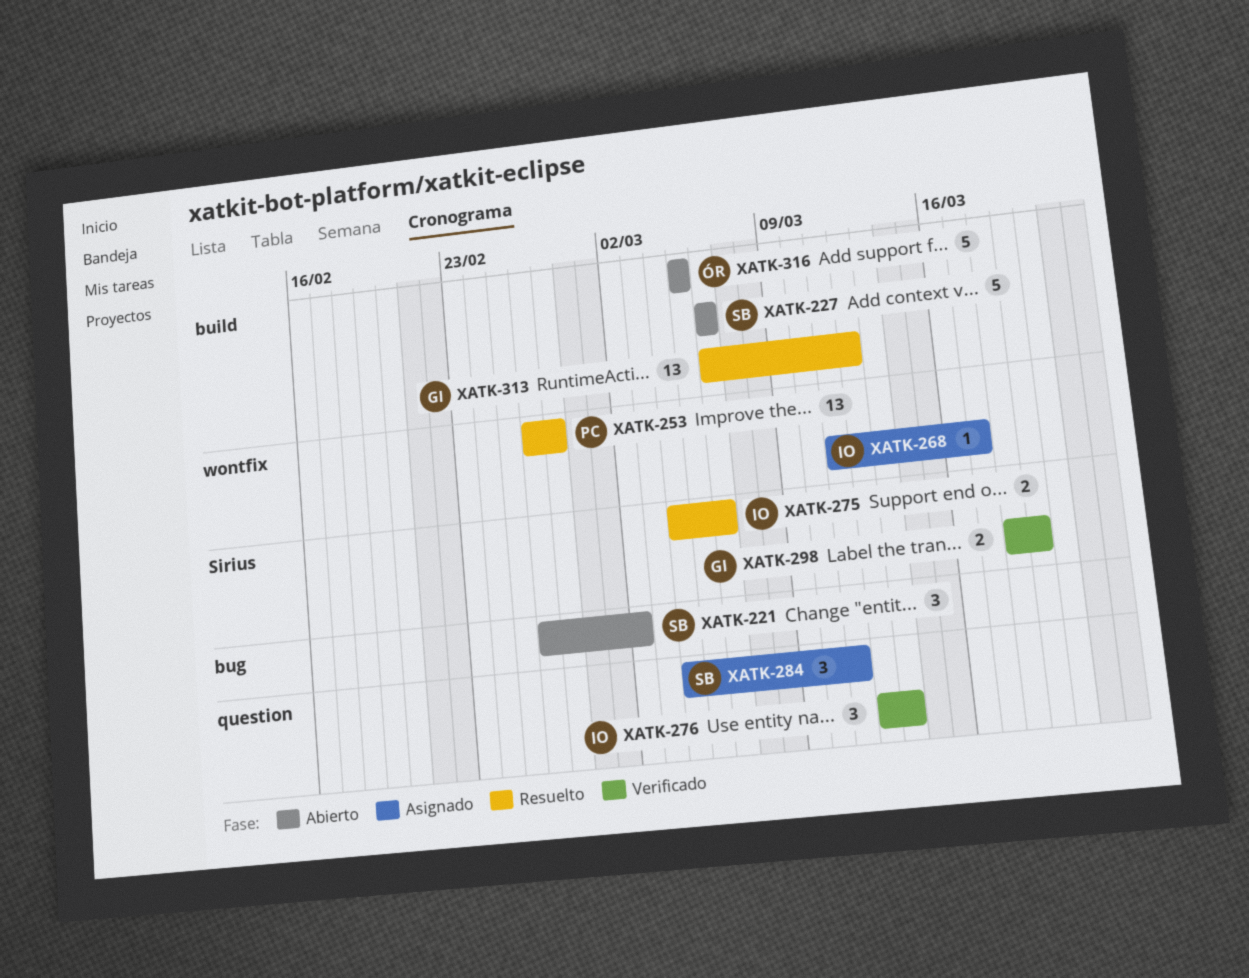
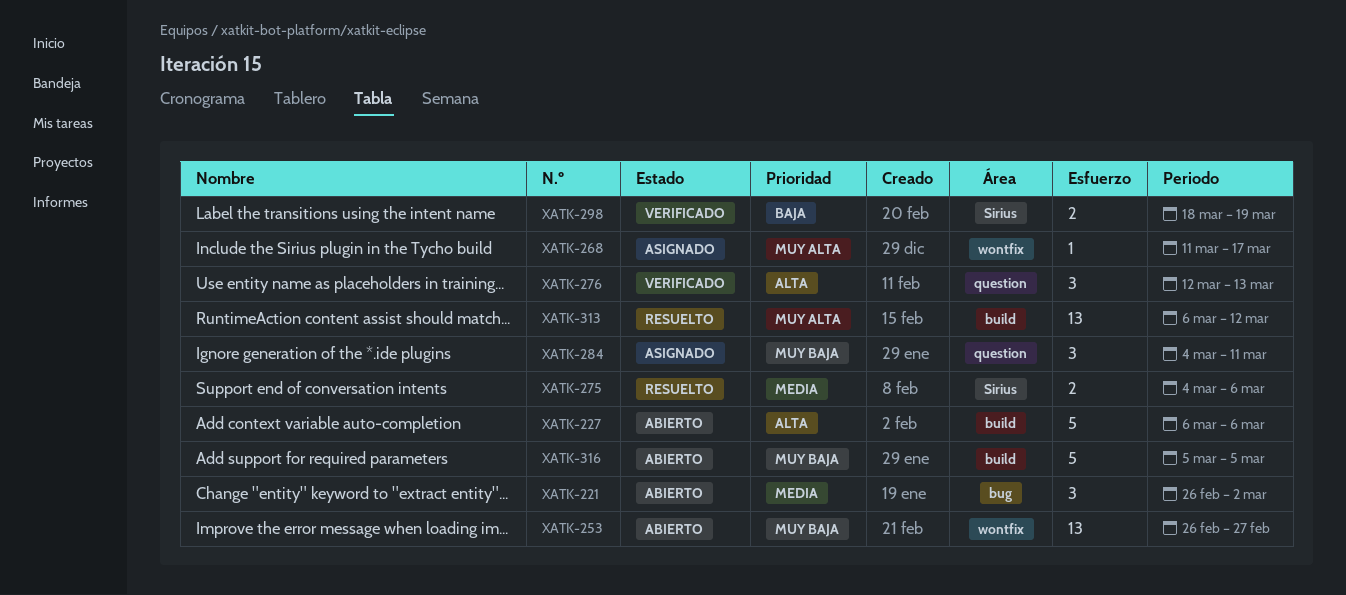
XATK-253, status: Resuelto -> Abierto

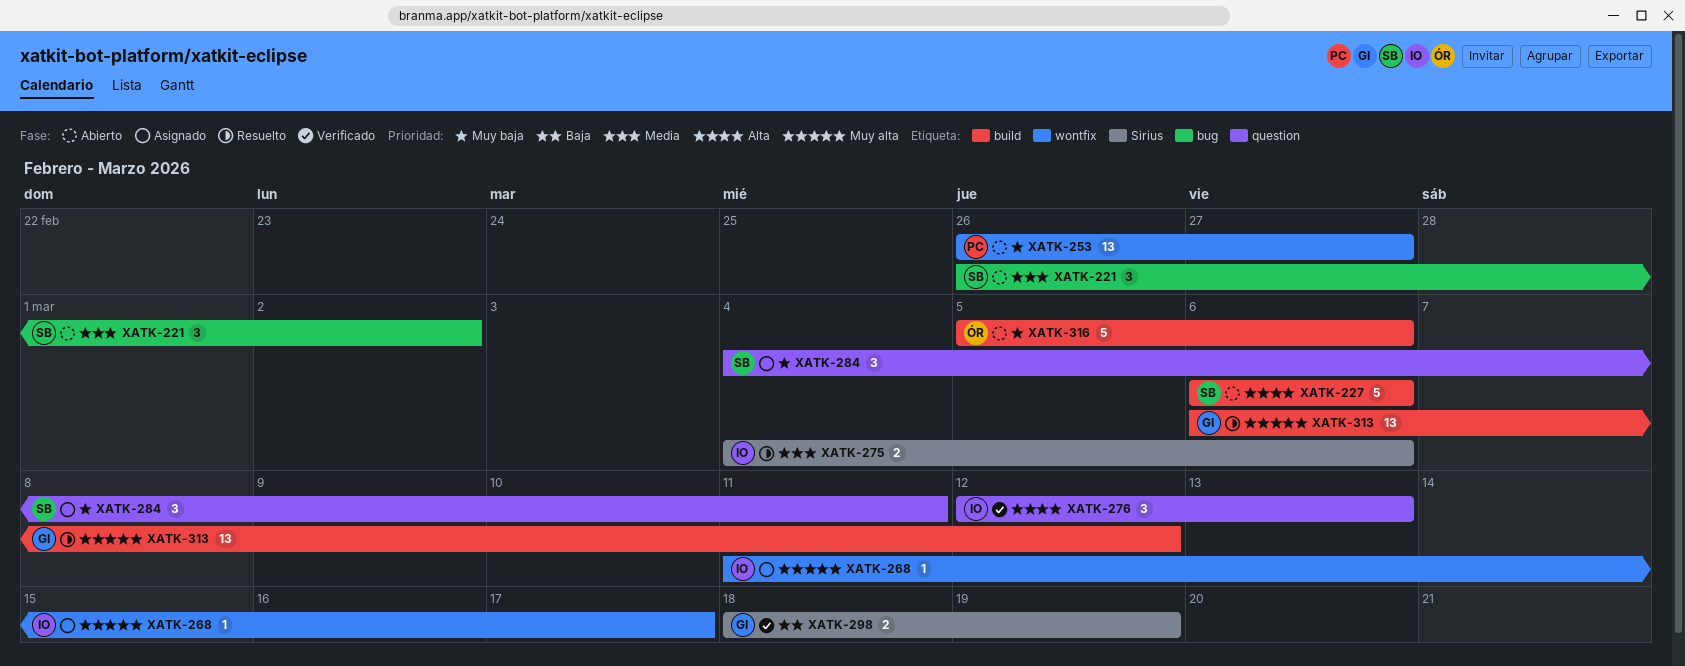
XATK-316, due: Mar 5 -> Mar 6

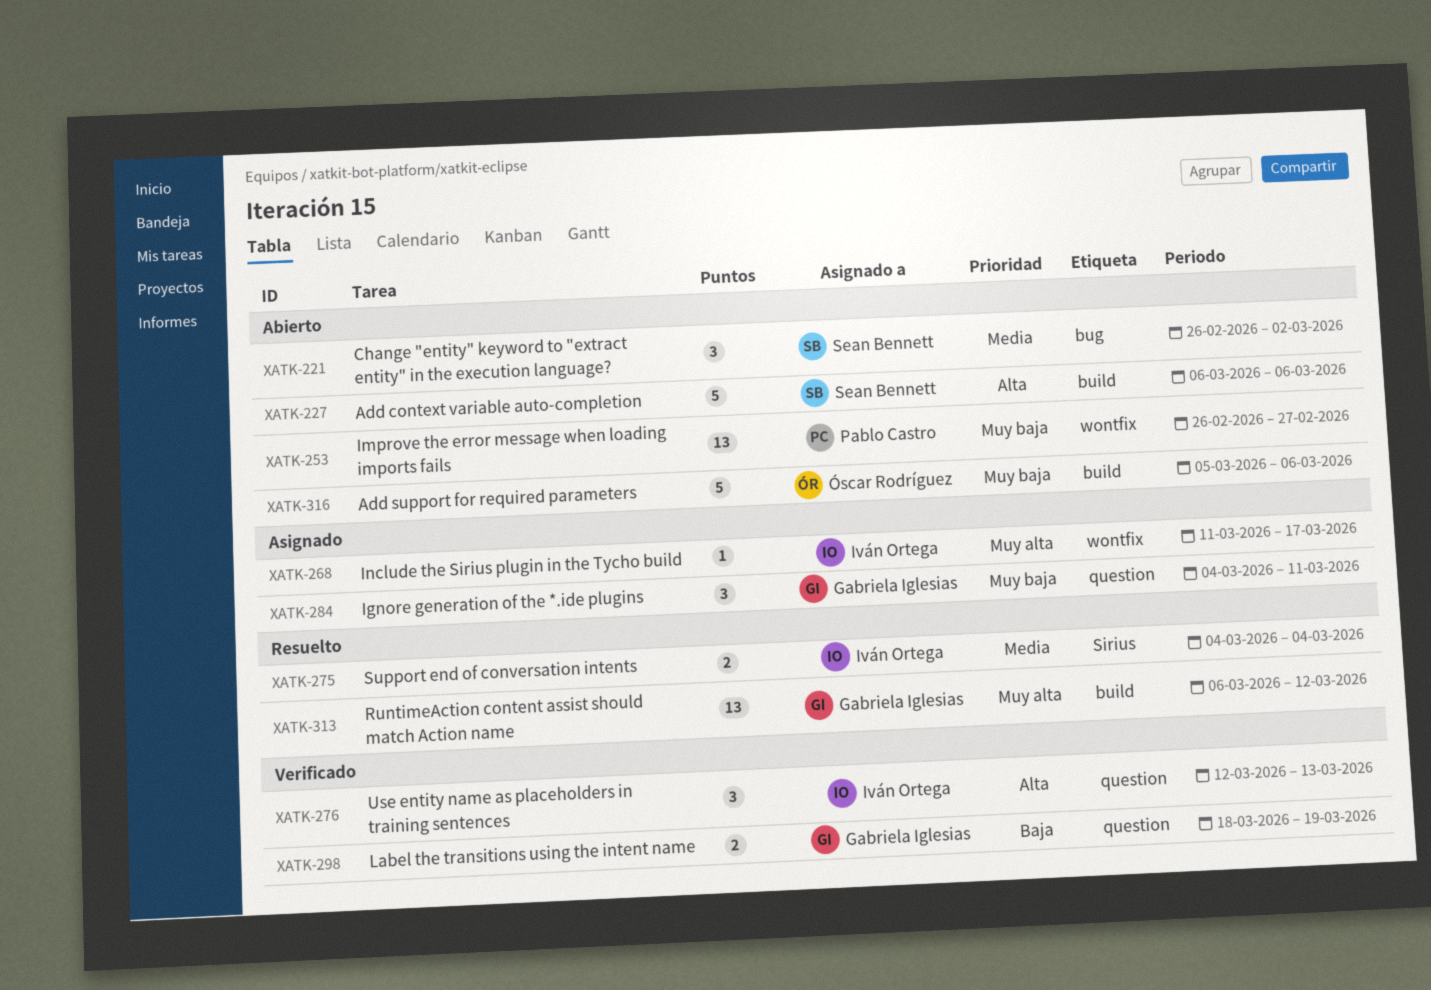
XATK-275, due: Mar 6 -> Mar 4
XATK-284, owner: Sean Bennett -> Gabriela Iglesias
XATK-298, label: Sirius -> question

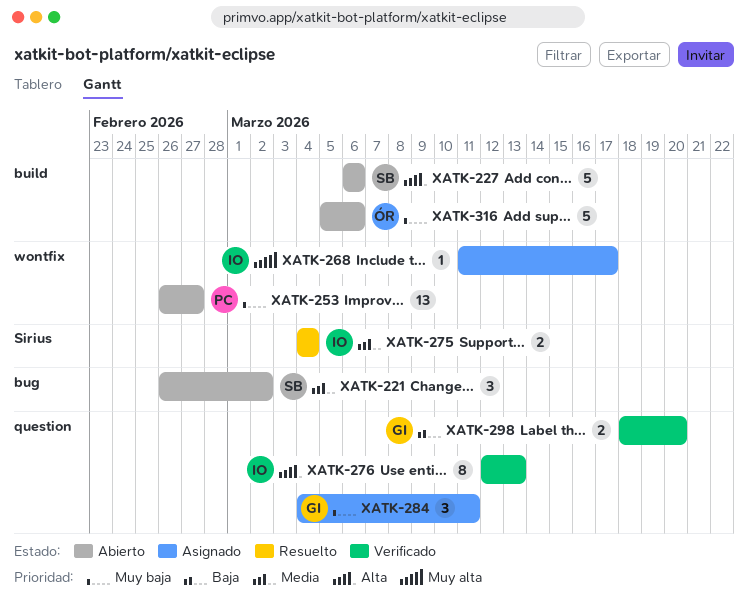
XATK-276, estimate: 3 -> 8
XATK-298, due: Mar 19 -> Mar 20
XATK-313: present -> none

